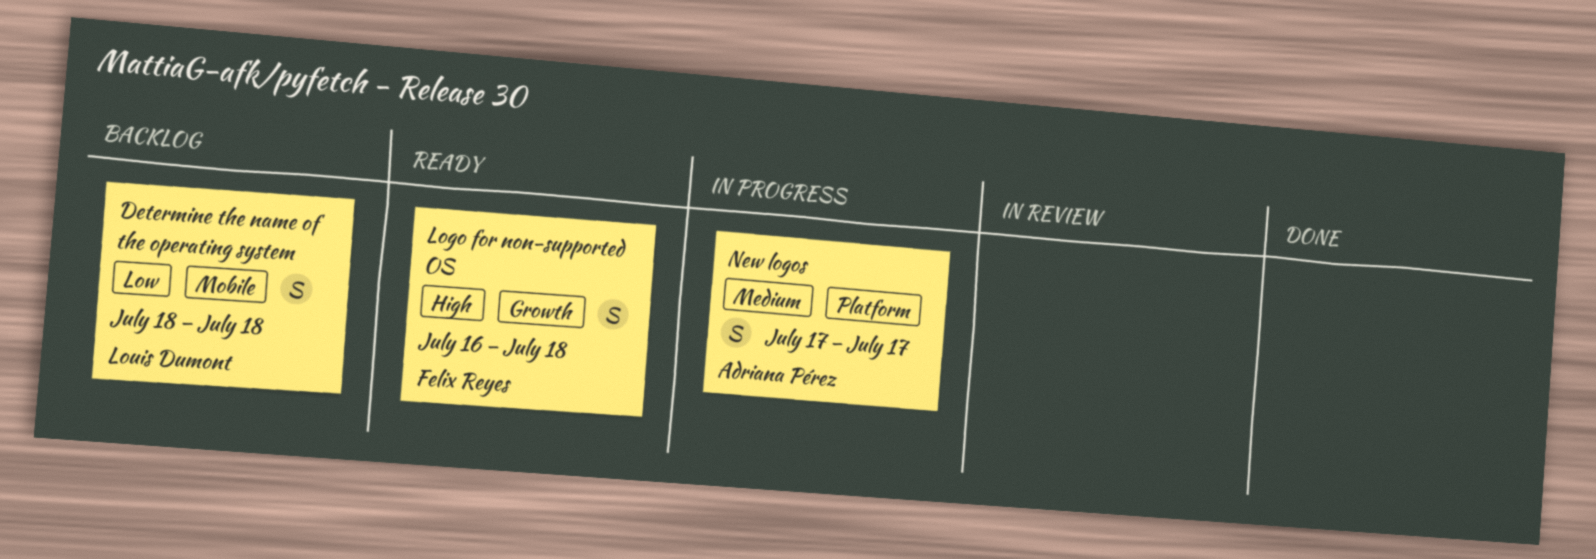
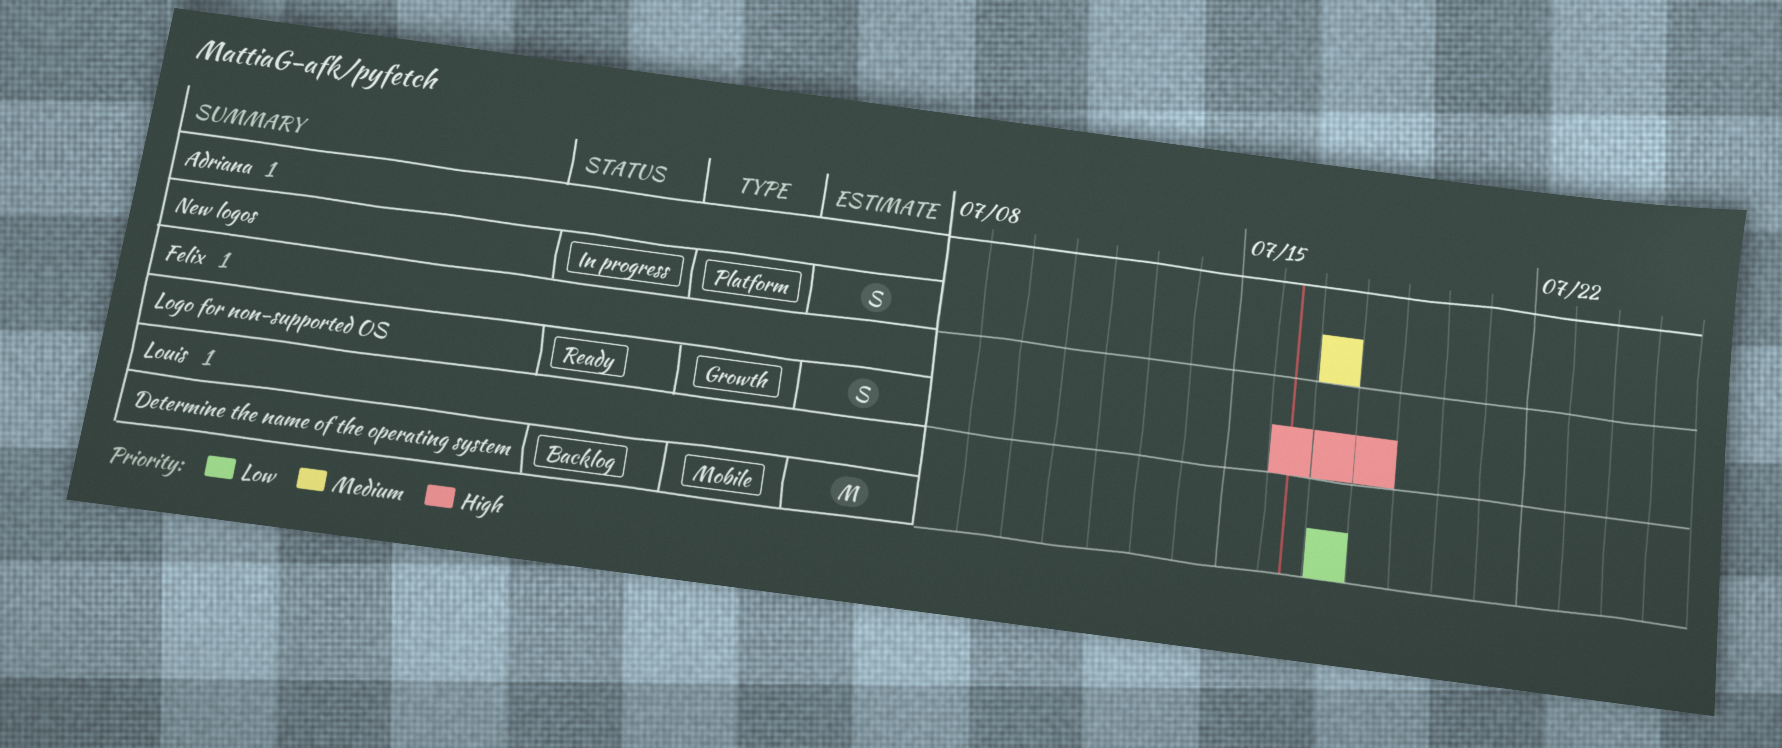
Determine the name of the operating system, estimate: S -> M
Determine the name of the operating system, start: Jul 18 -> Jul 17
Determine the name of the operating system, due: Jul 18 -> Jul 17

